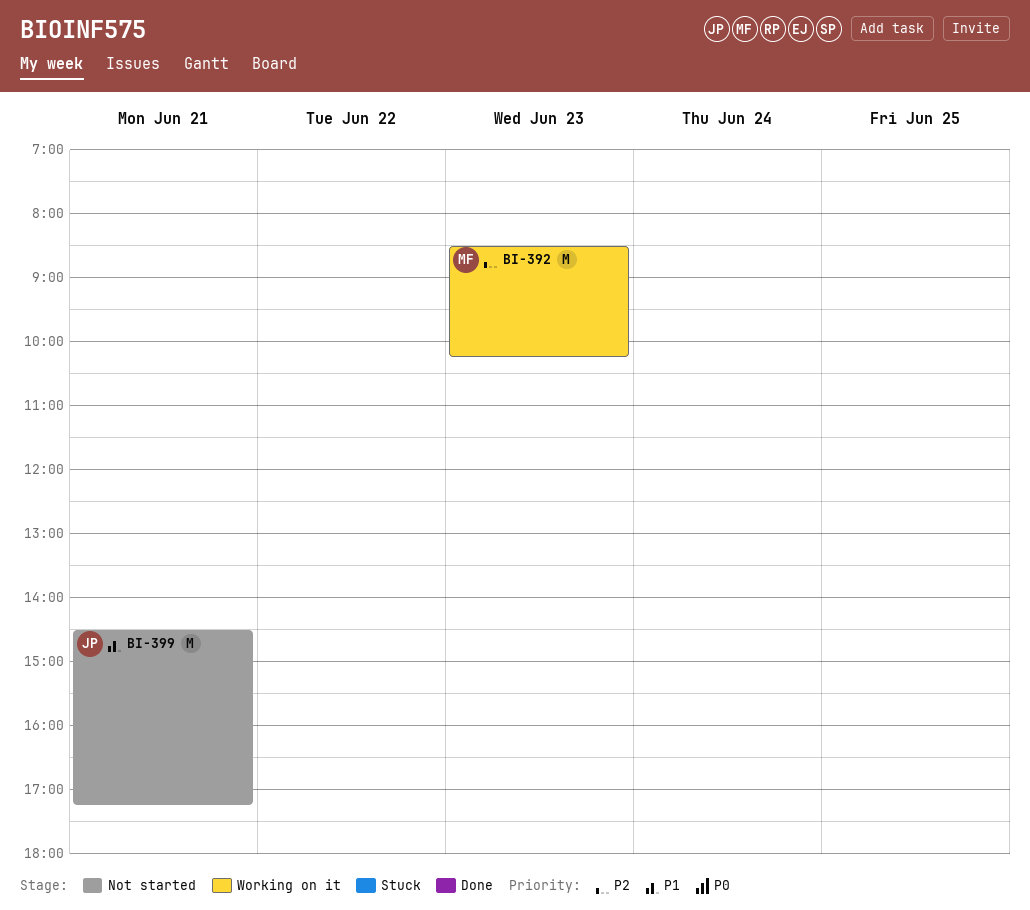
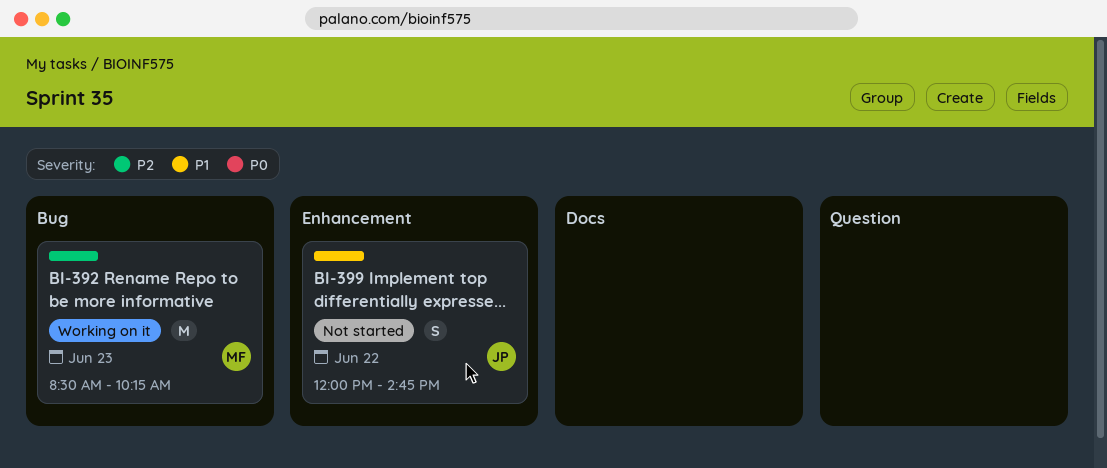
BI-399, estimate: M -> S
BI-399, day: Jun 21 -> Jun 22
BI-399, begins: 14:30 -> 12:00
BI-399, ends: 17:15 -> 14:45

